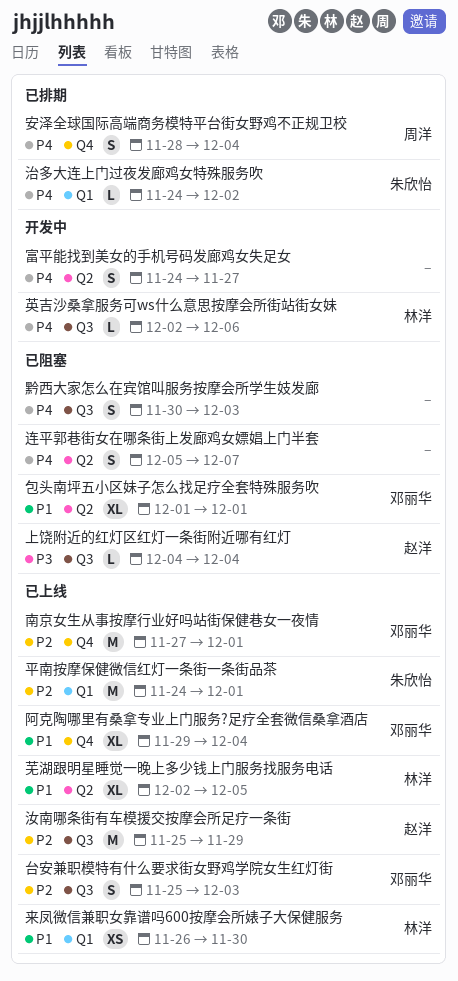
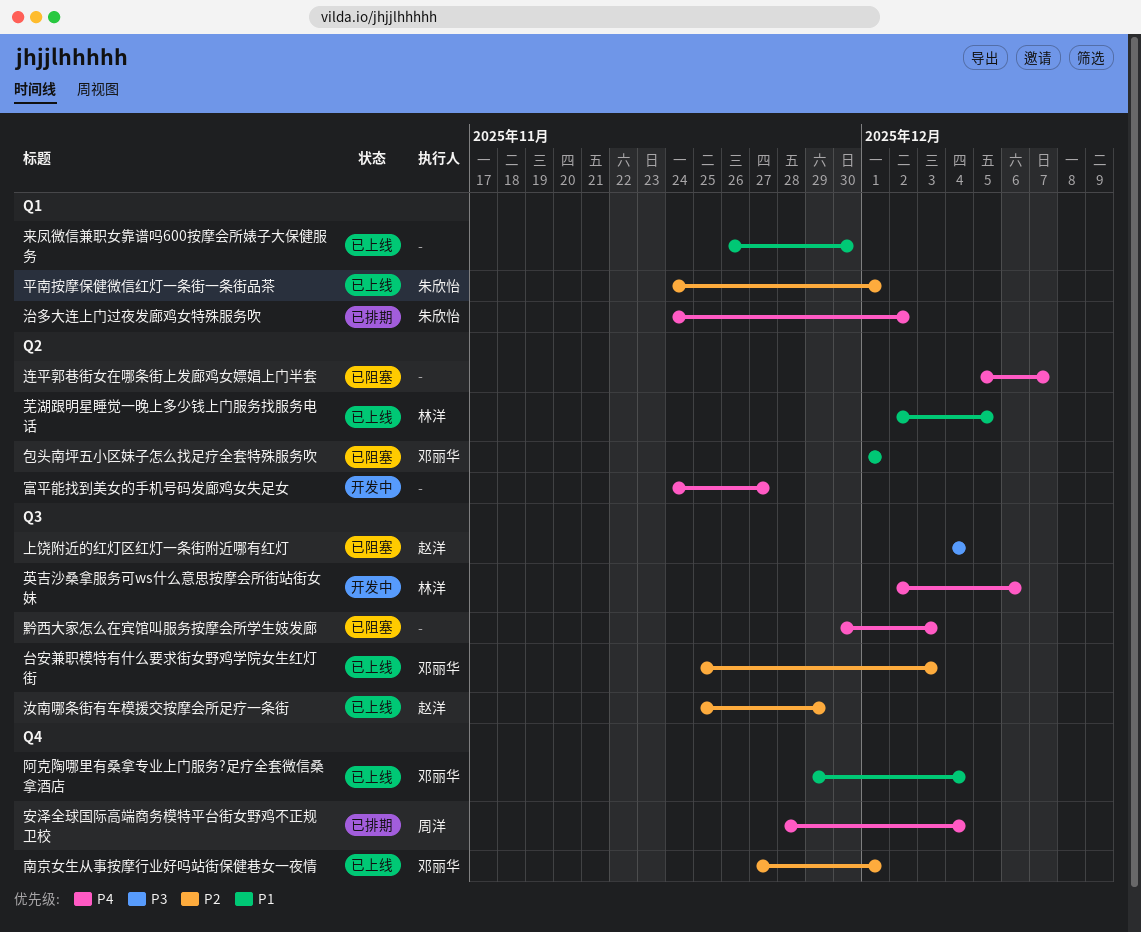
来凤微信兼职女靠谱吗600按摩会所婊子大保健服务, owner: 林洋 -> none

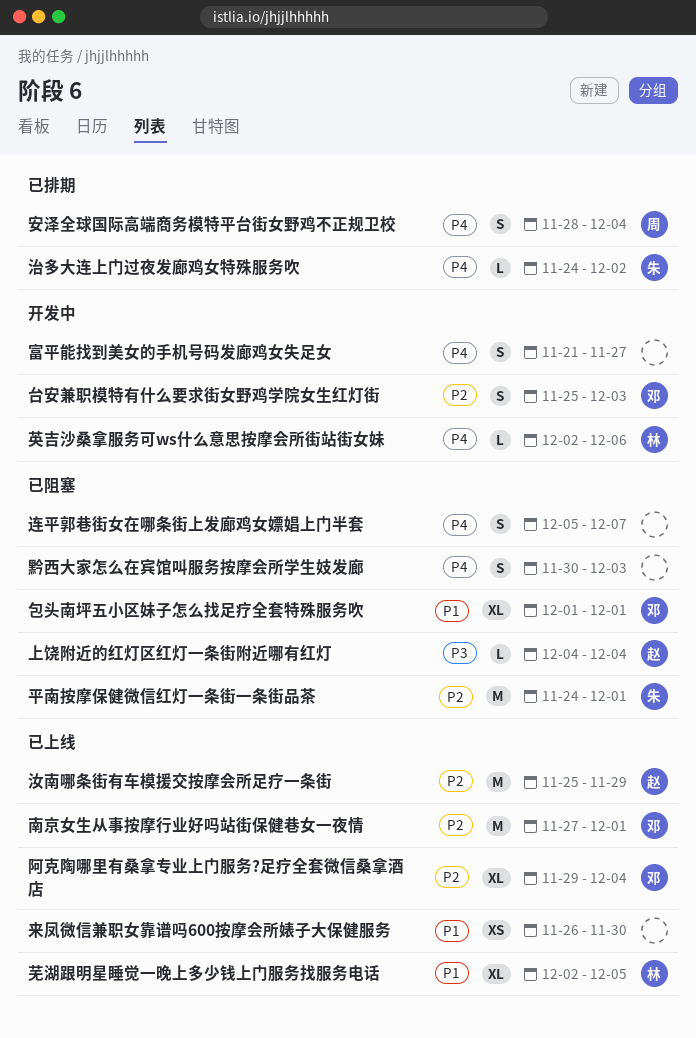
台安兼职模特有什么要求街女野鸡学院女生红灯街, status: 已上线 -> 开发中
富平能找到美女的手机号码发廊鸡女失足女, start: Nov 24 -> Nov 21
平南按摩保健微信红灯一条街一条街品茶, status: 已上线 -> 已阻塞
阿克陶哪里有桑拿专业上门服务?足疗全套微信桑拿酒店, priority: P1 -> P2

